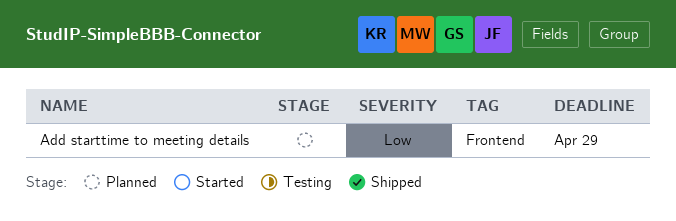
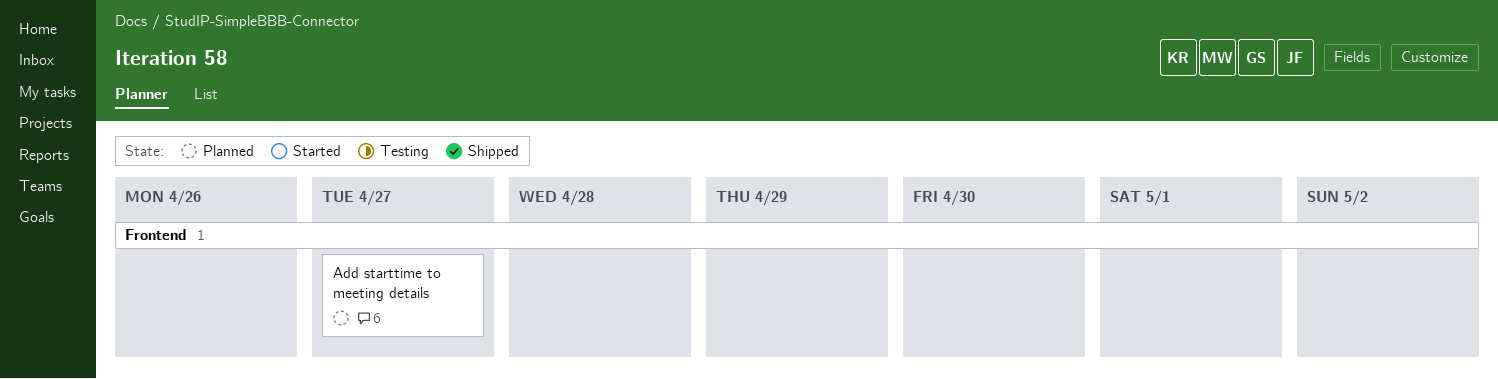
Add starttime to meeting details, due: Apr 29 -> Apr 27

